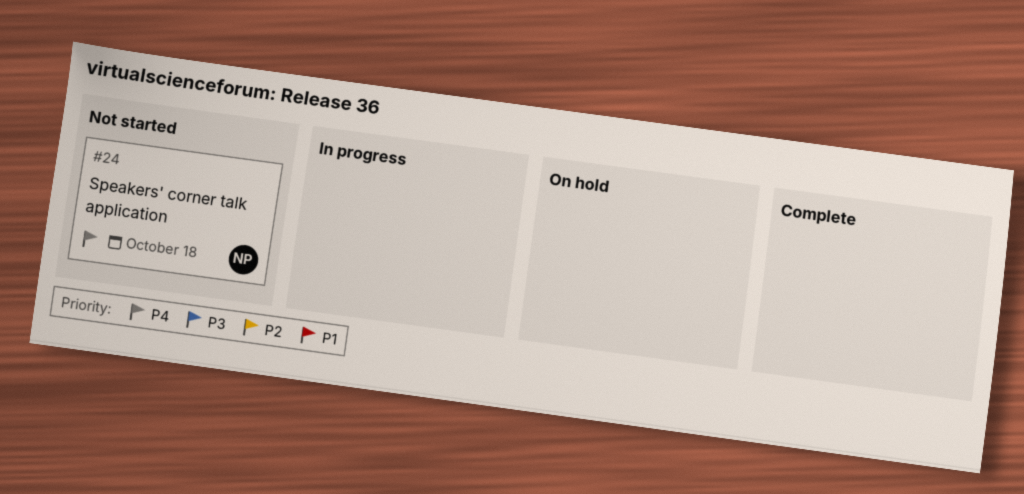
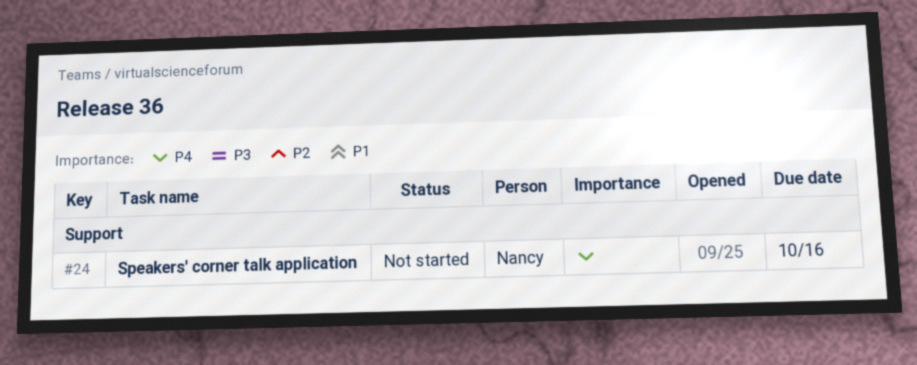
#24, due: Oct 18 -> Oct 16

